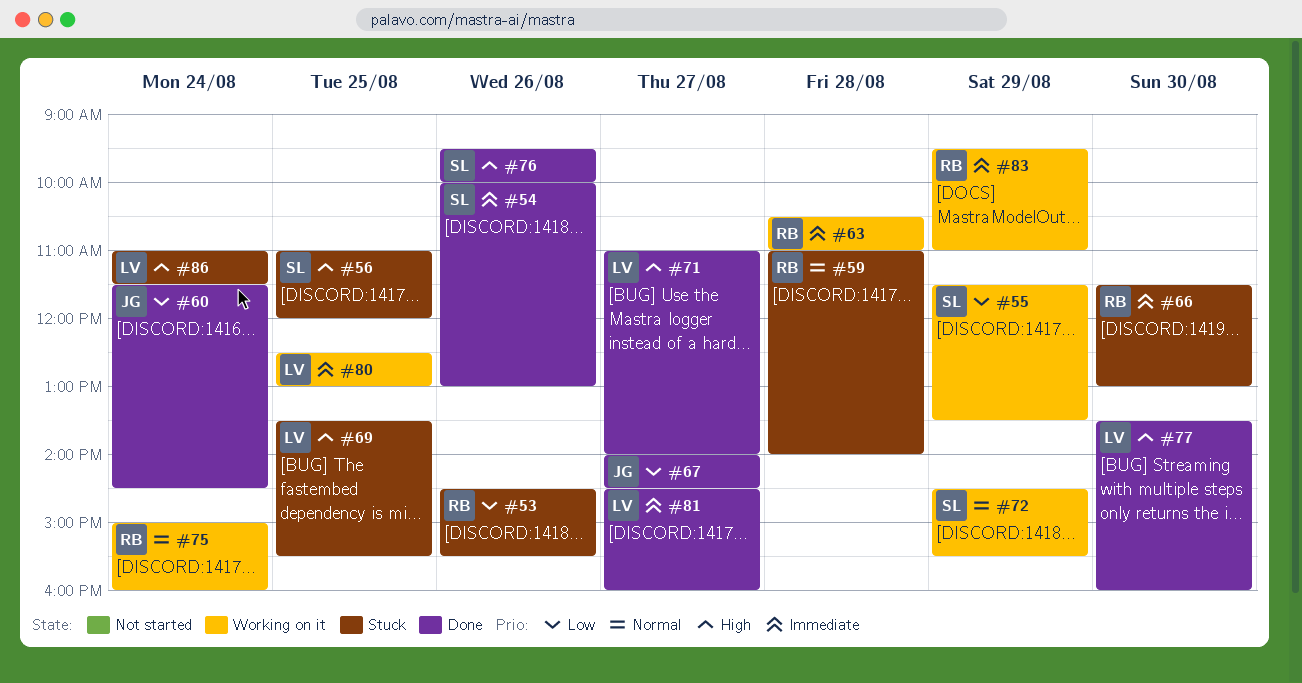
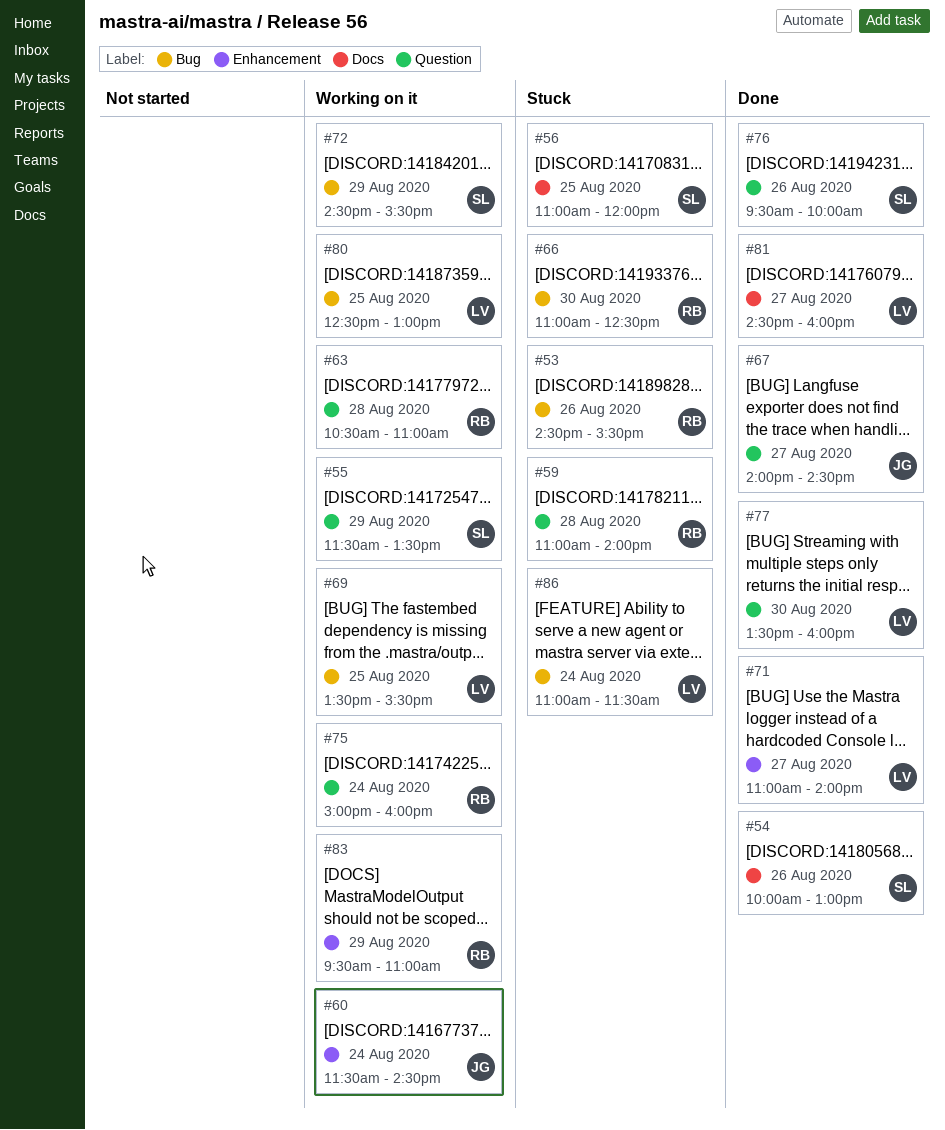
#60, status: Done -> Working on it
#66, begins: 11:30 -> 11:00
#66, ends: 13:00 -> 12:30
#69, status: Stuck -> Working on it

